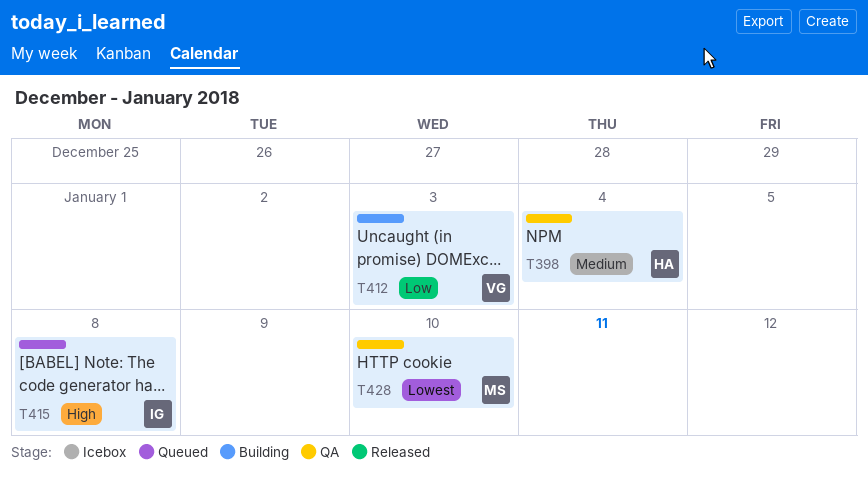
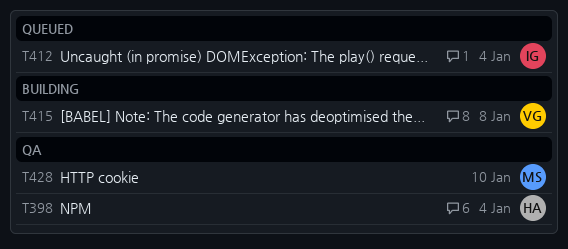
T412, status: Building -> Queued
T412, owner: VG -> IG
T412, due: Jan 3 -> Jan 4
T415, status: Queued -> Building
T415, owner: IG -> VG

